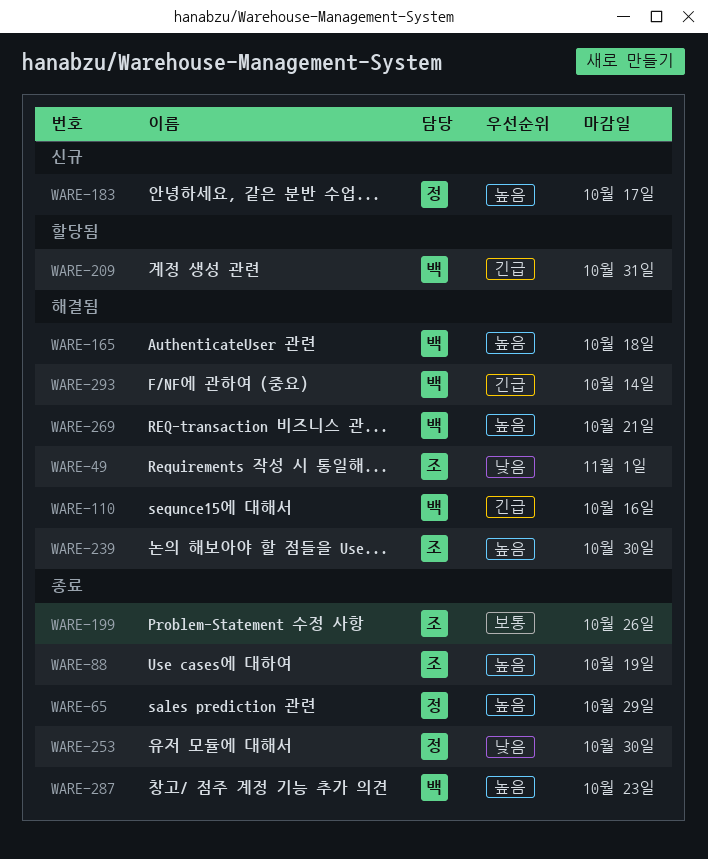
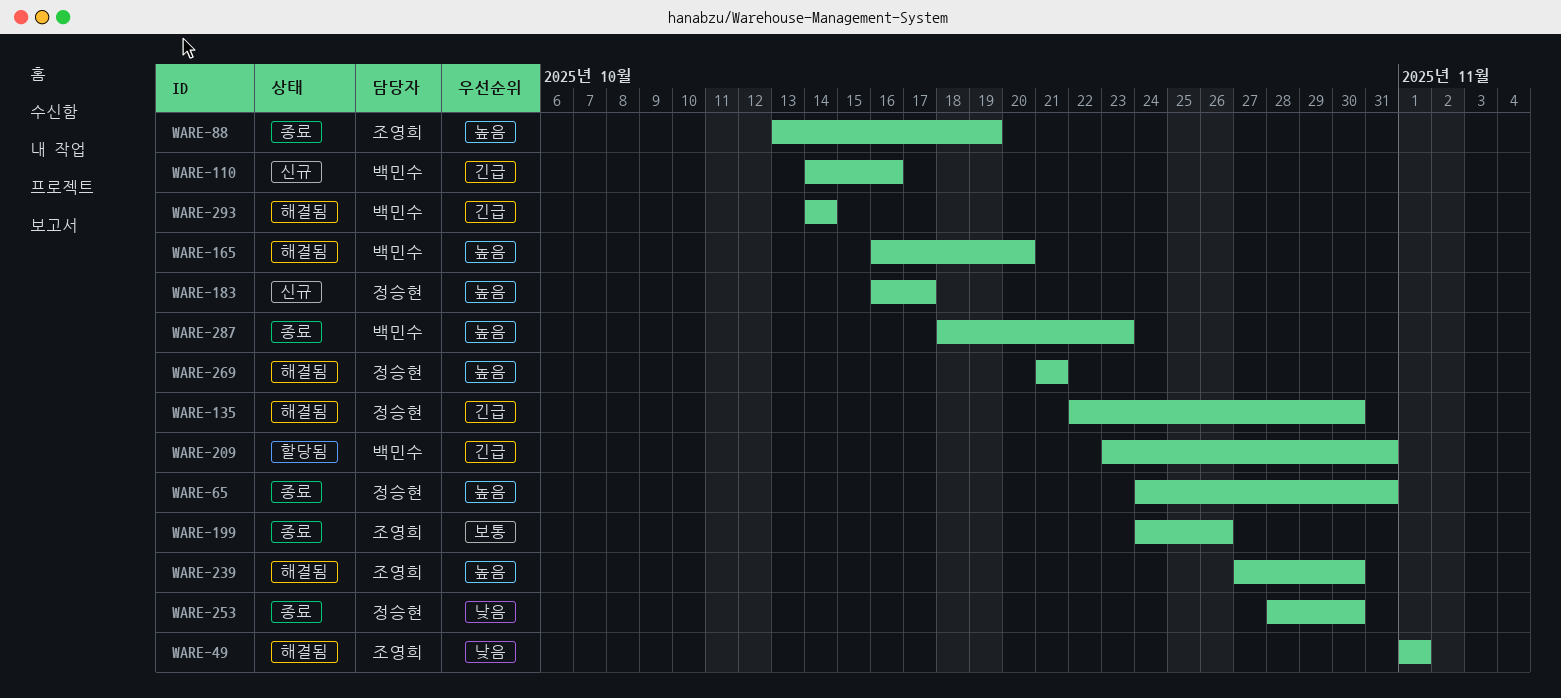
WARE-65, due: Oct 29 -> Oct 31
WARE-110, status: 해결됨 -> 신규
WARE-135: none -> present
WARE-165, due: Oct 18 -> Oct 20
WARE-269, owner: 백민수 -> 정승현

